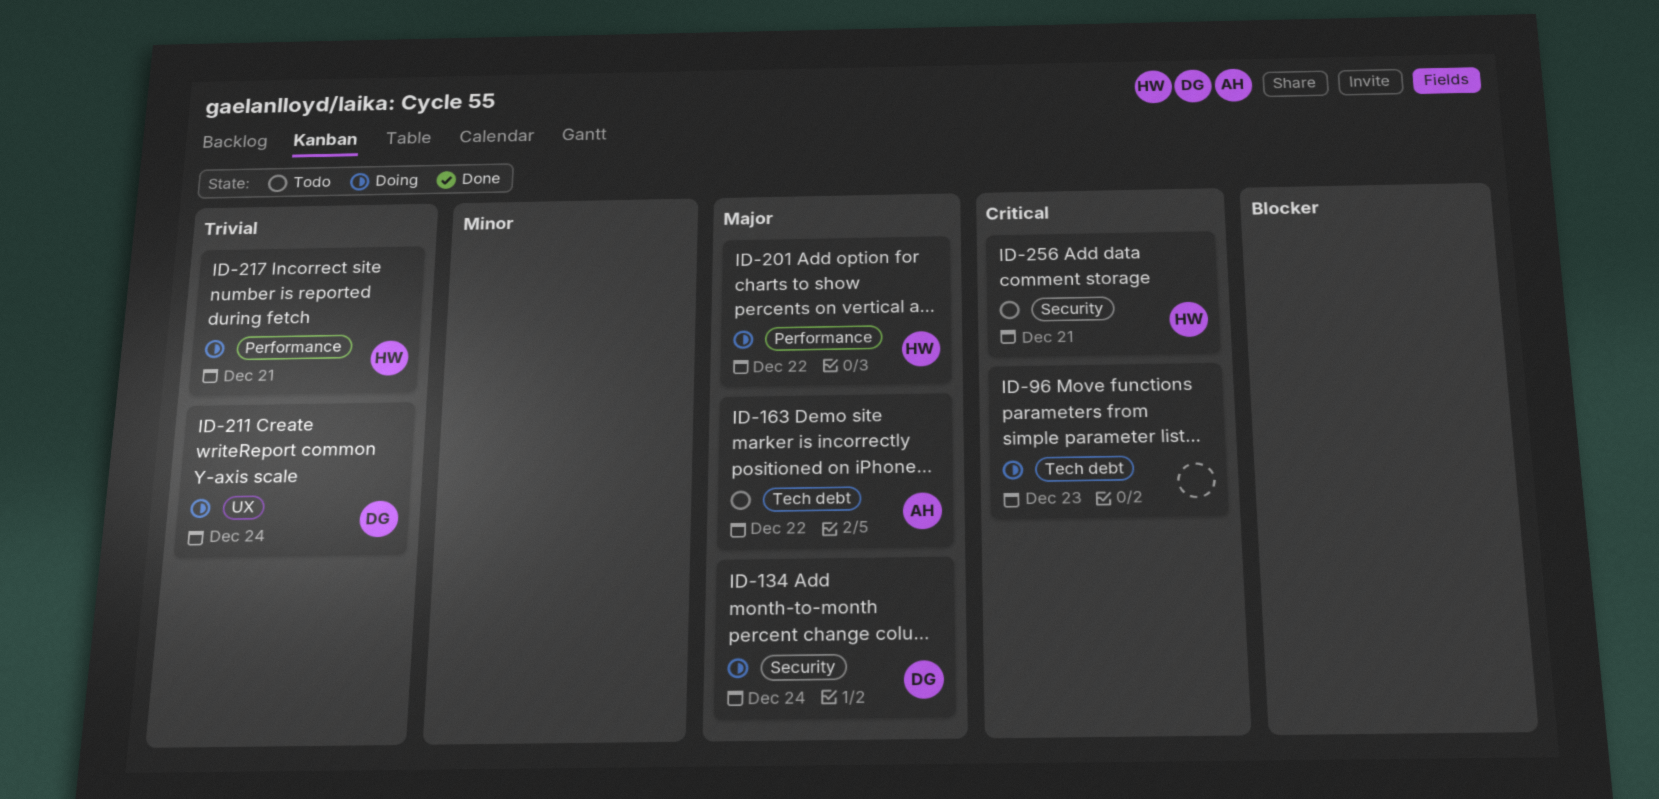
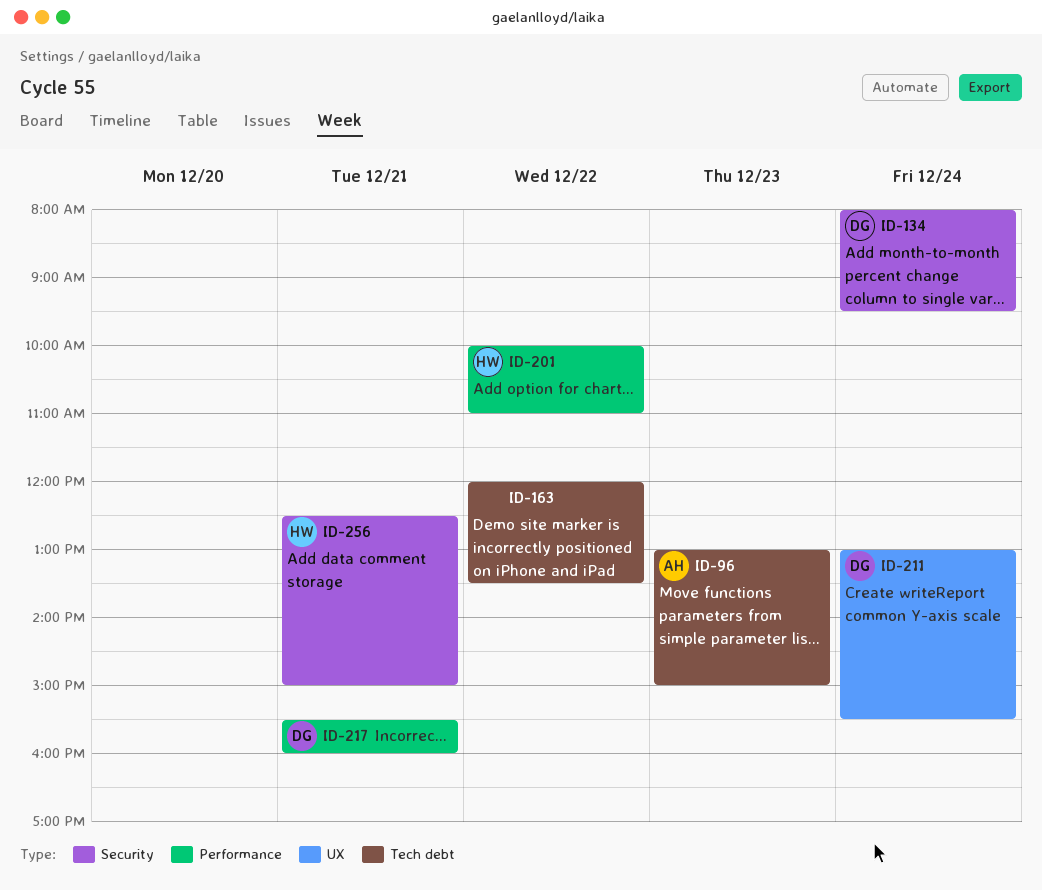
ID-96, owner: none -> AH
ID-163, owner: AH -> none
ID-217, owner: HW -> DG

